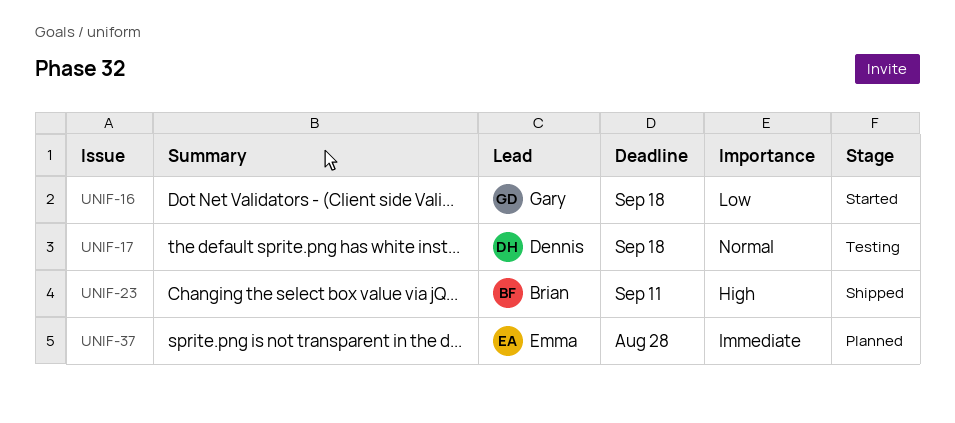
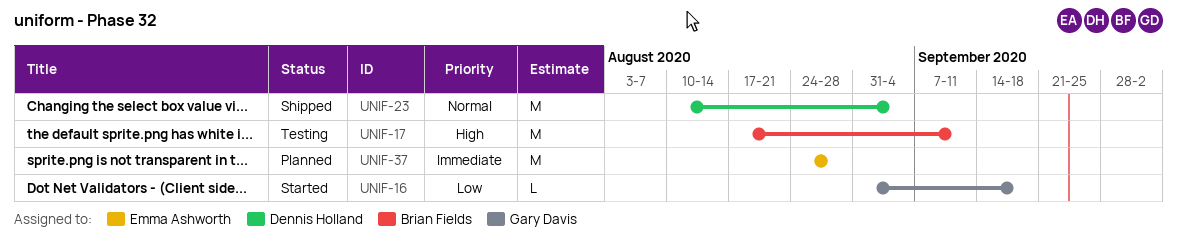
UNIF-17, owner: Dennis Holland -> Brian Fields
UNIF-17, priority: Normal -> High
UNIF-17, due: Sep 18 -> Sep 11
UNIF-23, owner: Brian Fields -> Dennis Holland
UNIF-23, priority: High -> Normal
UNIF-23, due: Sep 11 -> Sep 4

